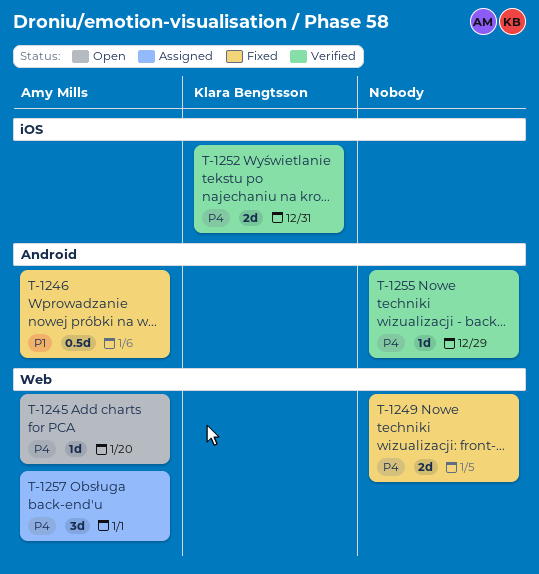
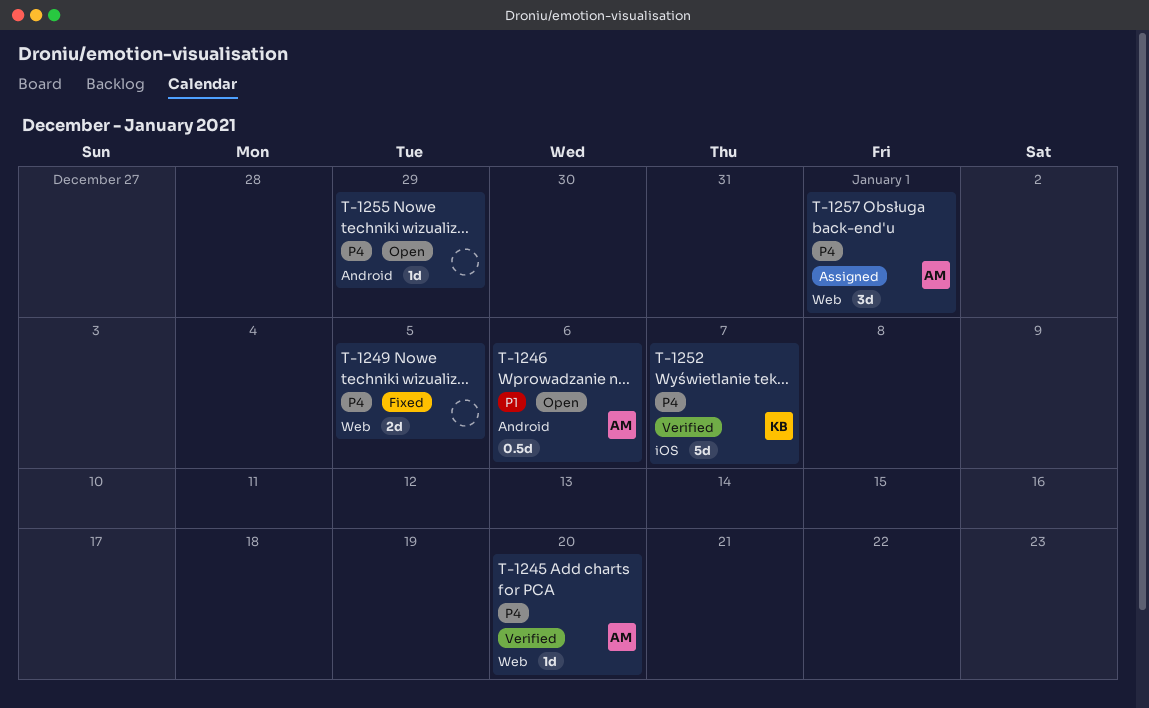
T-1245, status: Open -> Verified
T-1246, status: Fixed -> Open
T-1252, estimate: 2d -> 5d
T-1252, due: Dec 31 -> Jan 7
T-1255, status: Verified -> Open

